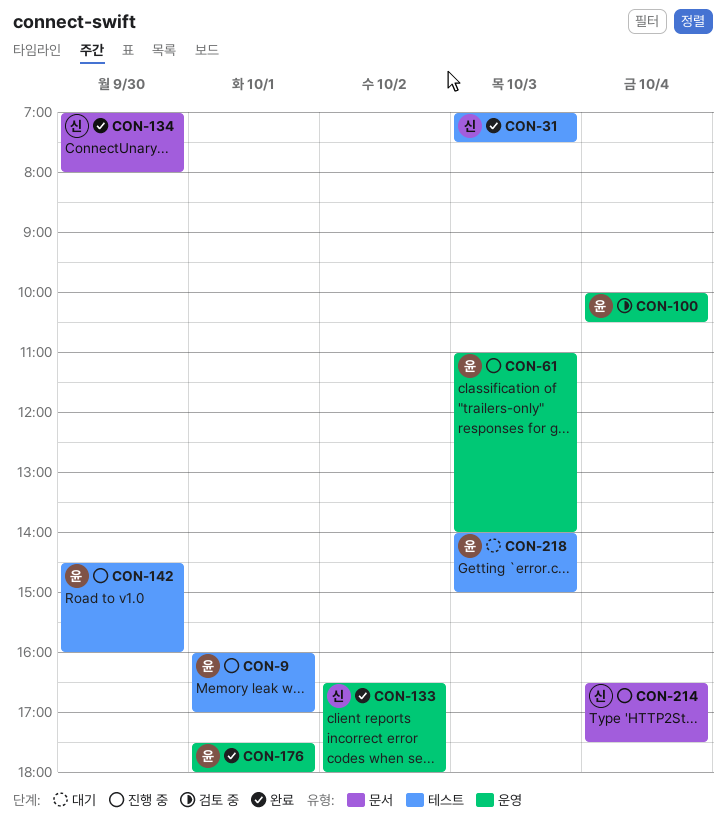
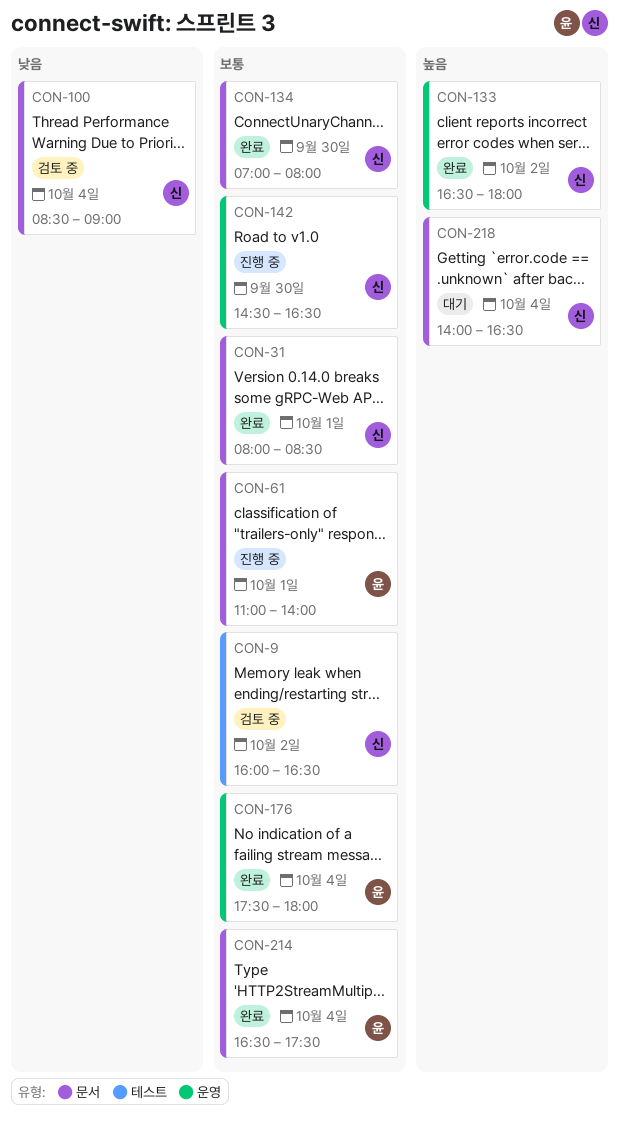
CON-9, status: 진행 중 -> 검토 중
CON-9, owner: 윤 -> 신
CON-9, day: Oct 1 -> Oct 2
CON-9, ends: 17:00 -> 16:30
CON-31, label: 테스트 -> 문서
CON-31, day: Oct 3 -> Oct 1
CON-31, begins: 07:00 -> 08:00
CON-31, ends: 07:30 -> 08:30
CON-61, label: 운영 -> 문서
CON-61, day: Oct 3 -> Oct 1
CON-100, owner: 윤 -> 신
CON-100, label: 운영 -> 문서
CON-100, begins: 10:00 -> 08:30
CON-100, ends: 10:30 -> 09:00
CON-142, owner: 윤 -> 신
CON-142, label: 테스트 -> 운영
CON-142, ends: 16:00 -> 16:30
CON-176, day: Oct 1 -> Oct 4
CON-214, status: 진행 중 -> 완료
CON-214, owner: 신 -> 윤
CON-218, owner: 윤 -> 신
CON-218, label: 테스트 -> 문서
CON-218, day: Oct 3 -> Oct 4
CON-218, ends: 15:00 -> 16:30

